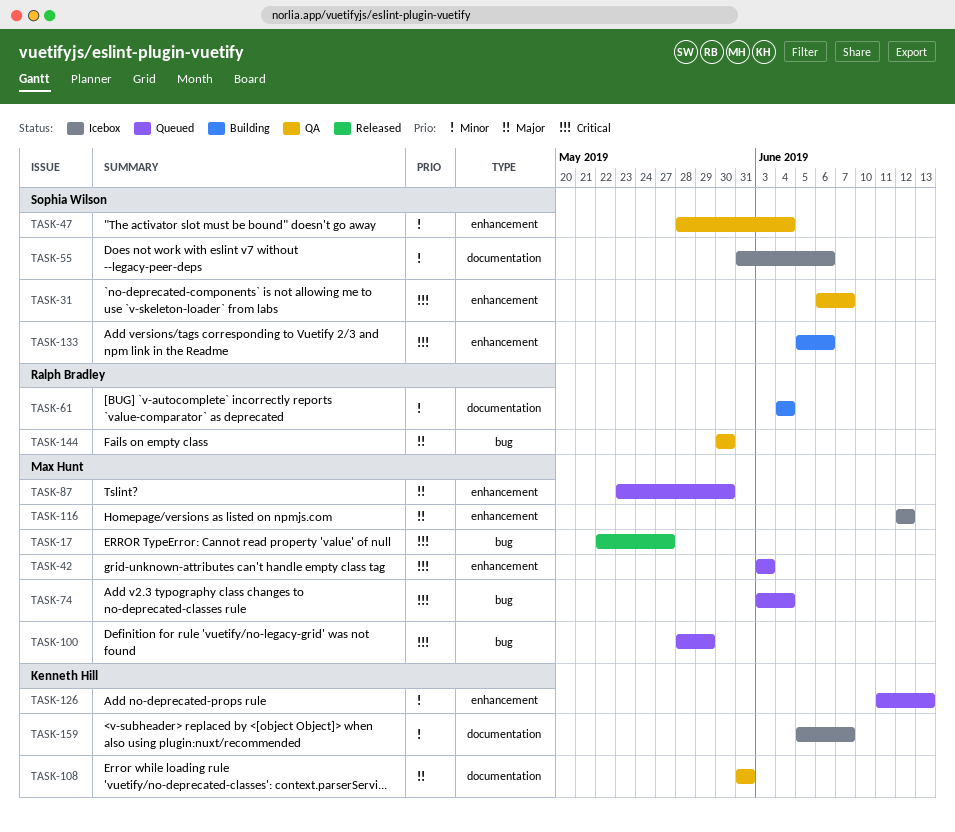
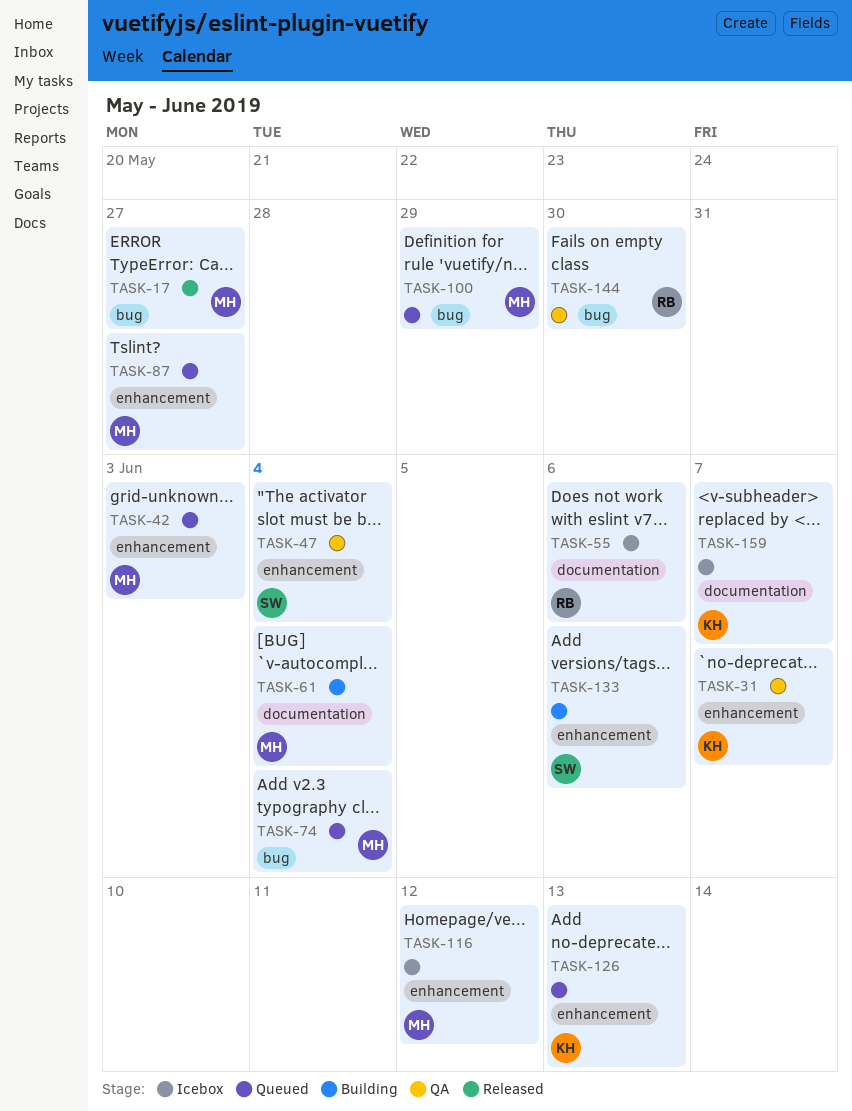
TASK-31, owner: Sophia Wilson -> Kenneth Hill
TASK-55, owner: Sophia Wilson -> Ralph Bradley
TASK-61, owner: Ralph Bradley -> Max Hunt
TASK-87, due: May 30 -> May 27
TASK-108: present -> none

